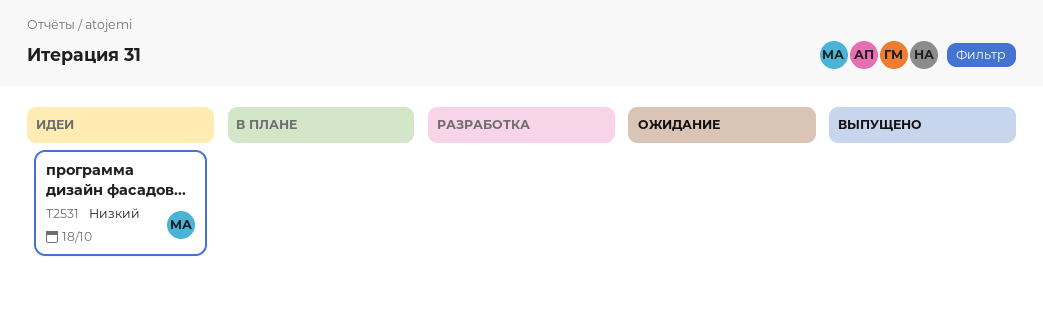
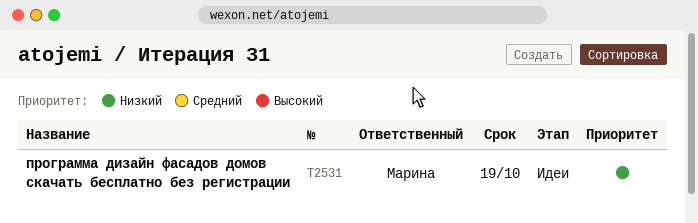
T2531, due: Oct 18 -> Oct 19

